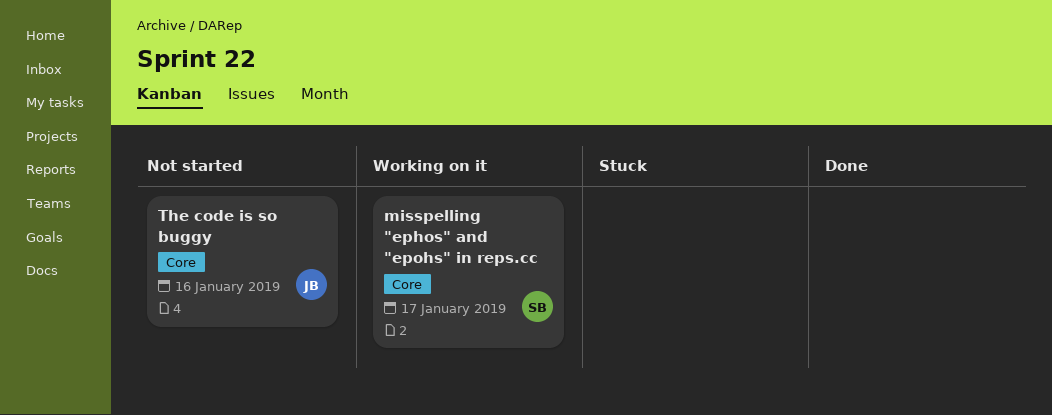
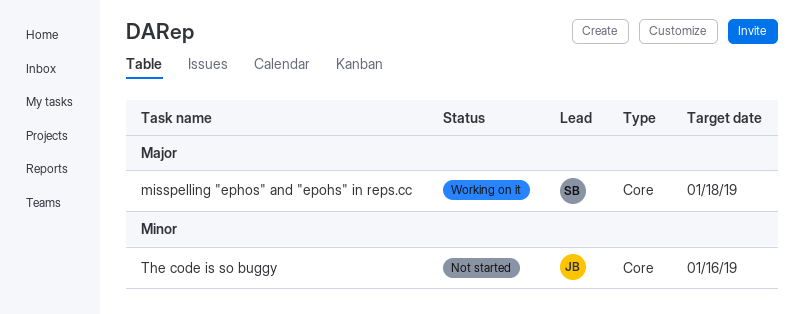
misspelling "ephos" and "epohs" in reps.cc, due: Jan 17 -> Jan 18

